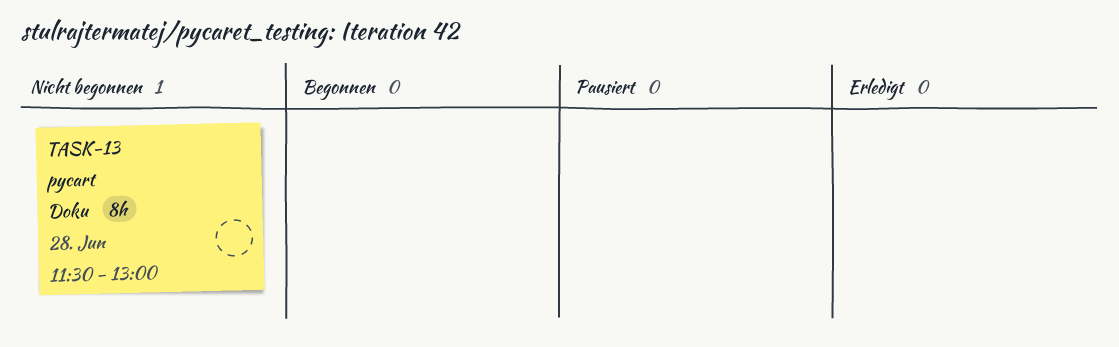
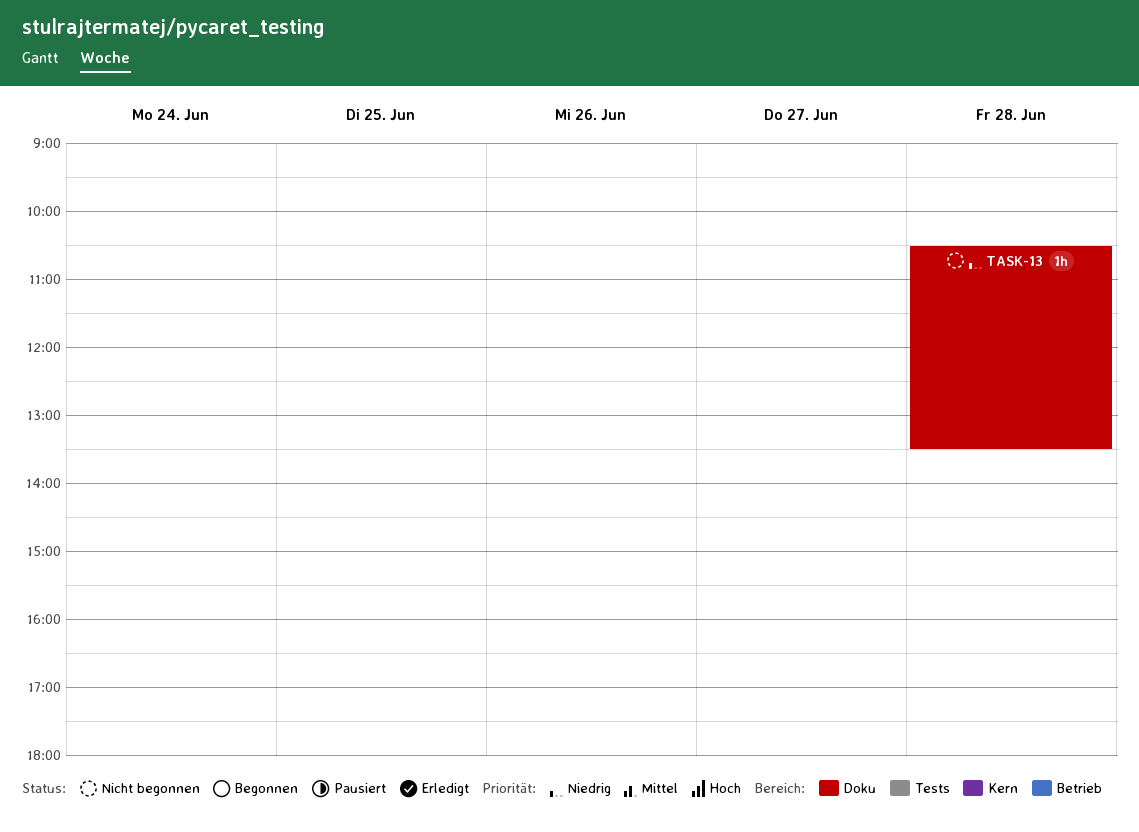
TASK-13, estimate: 8h -> 1h
TASK-13, begins: 11:30 -> 10:30
TASK-13, ends: 13:00 -> 13:30

